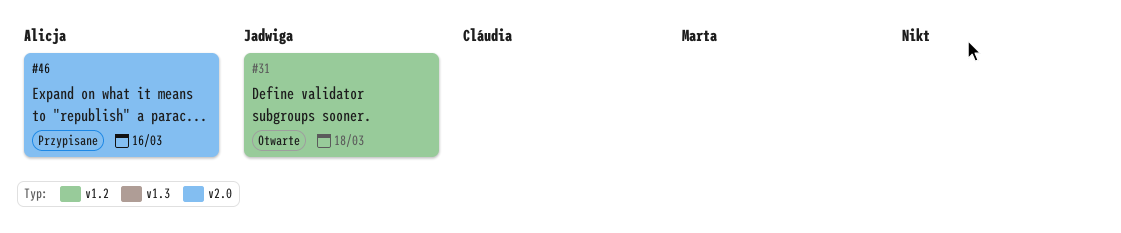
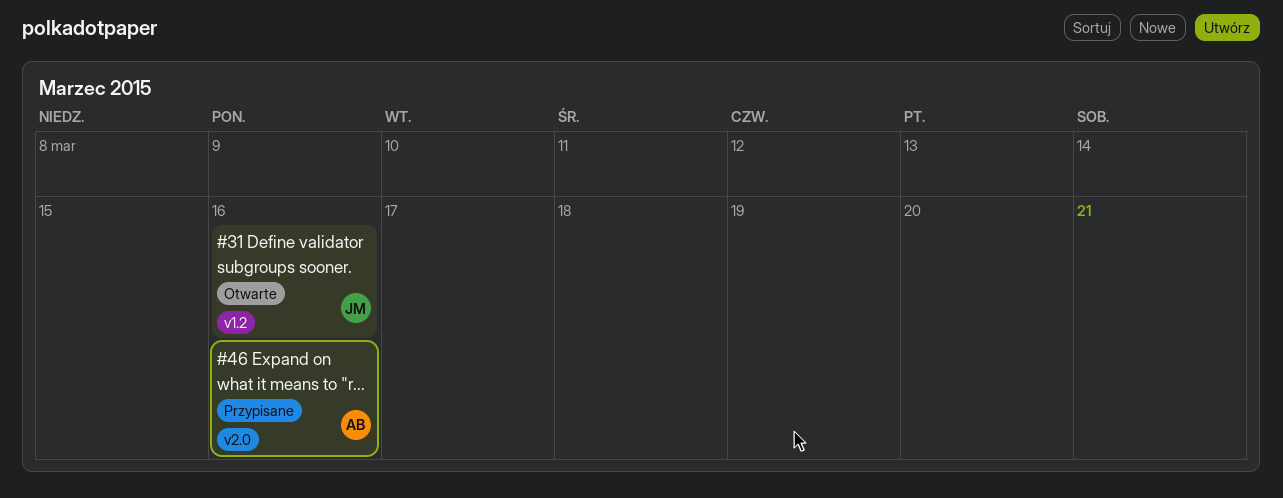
#31, due: Mar 18 -> Mar 16

